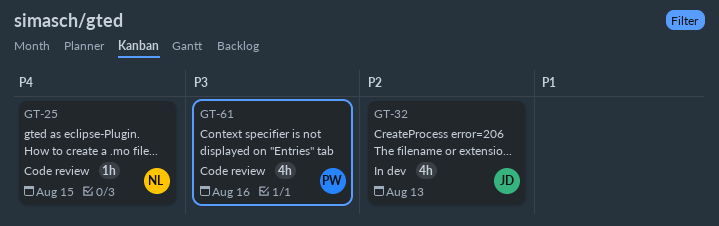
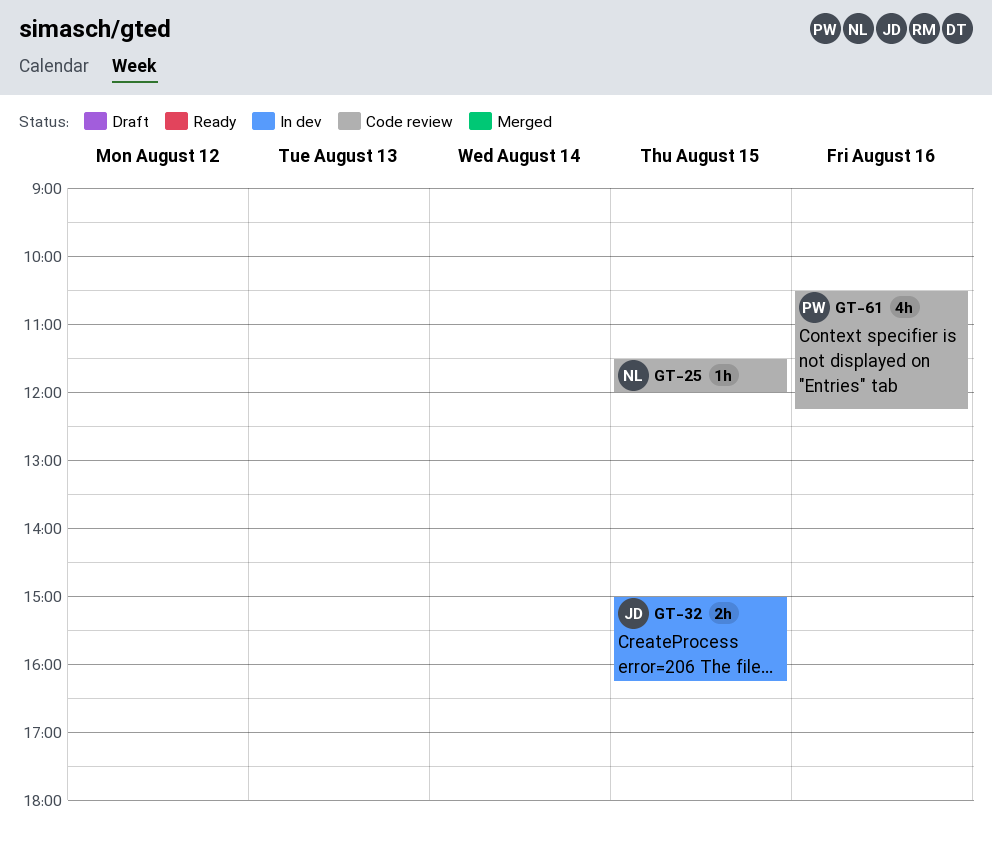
GT-32, estimate: 4h -> 2h
GT-32, day: Aug 13 -> Aug 15

